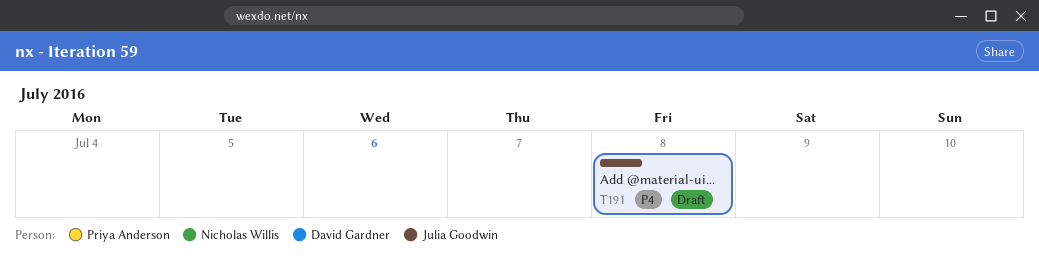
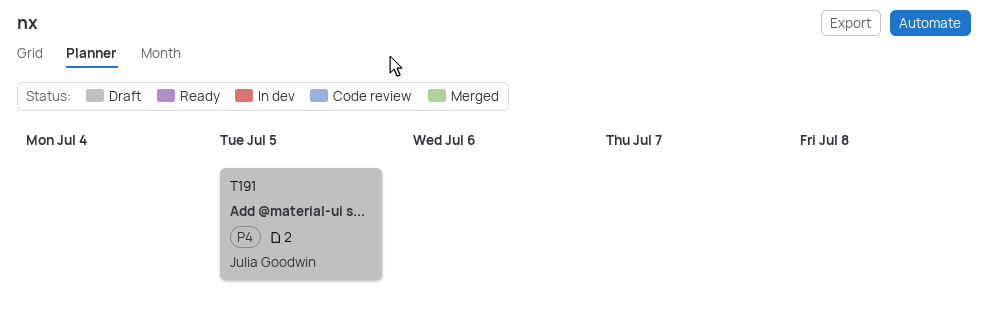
T191, due: Jul 8 -> Jul 5

